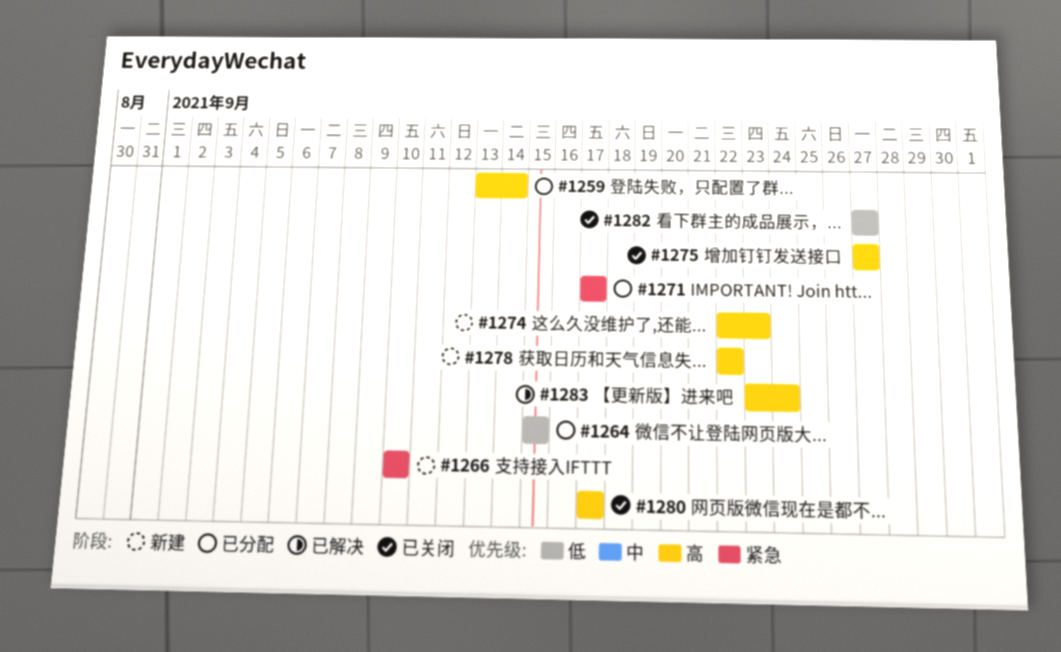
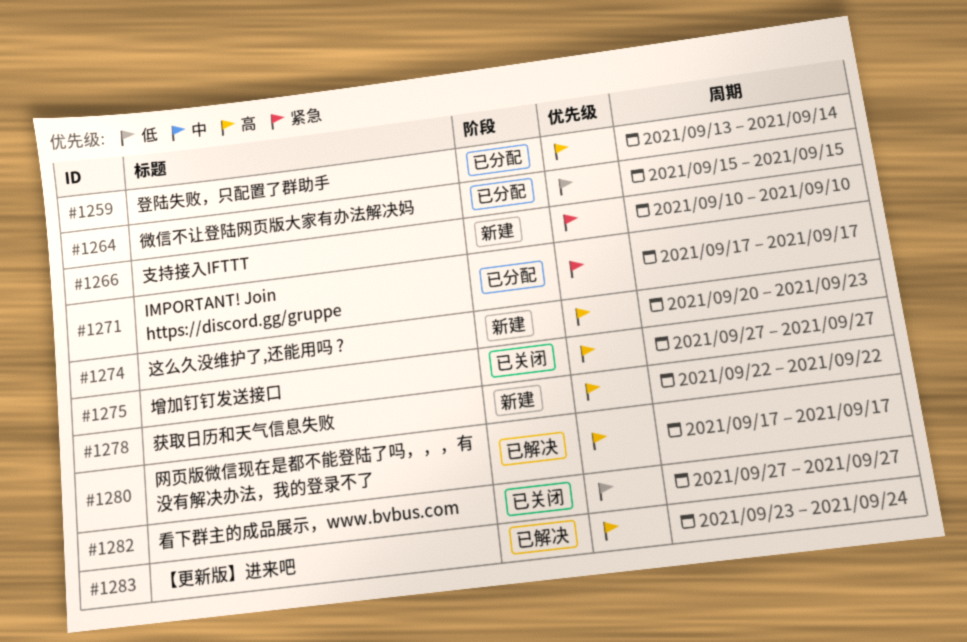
#1274, start: Sep 22 -> Sep 20
#1280, status: 已关闭 -> 已解决

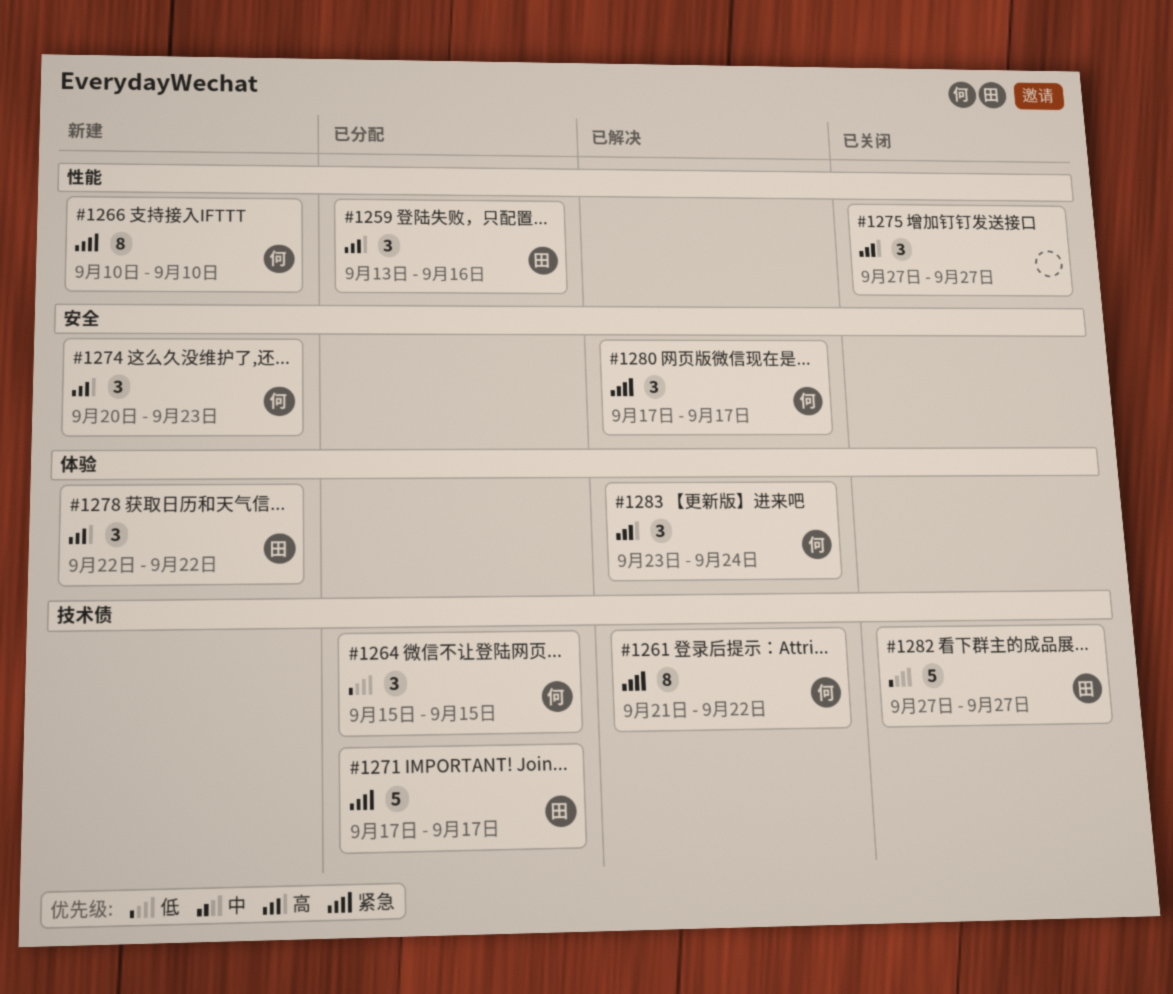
#1259, due: Sep 14 -> Sep 16
#1261: none -> present
#1280, priority: 高 -> 紧急

